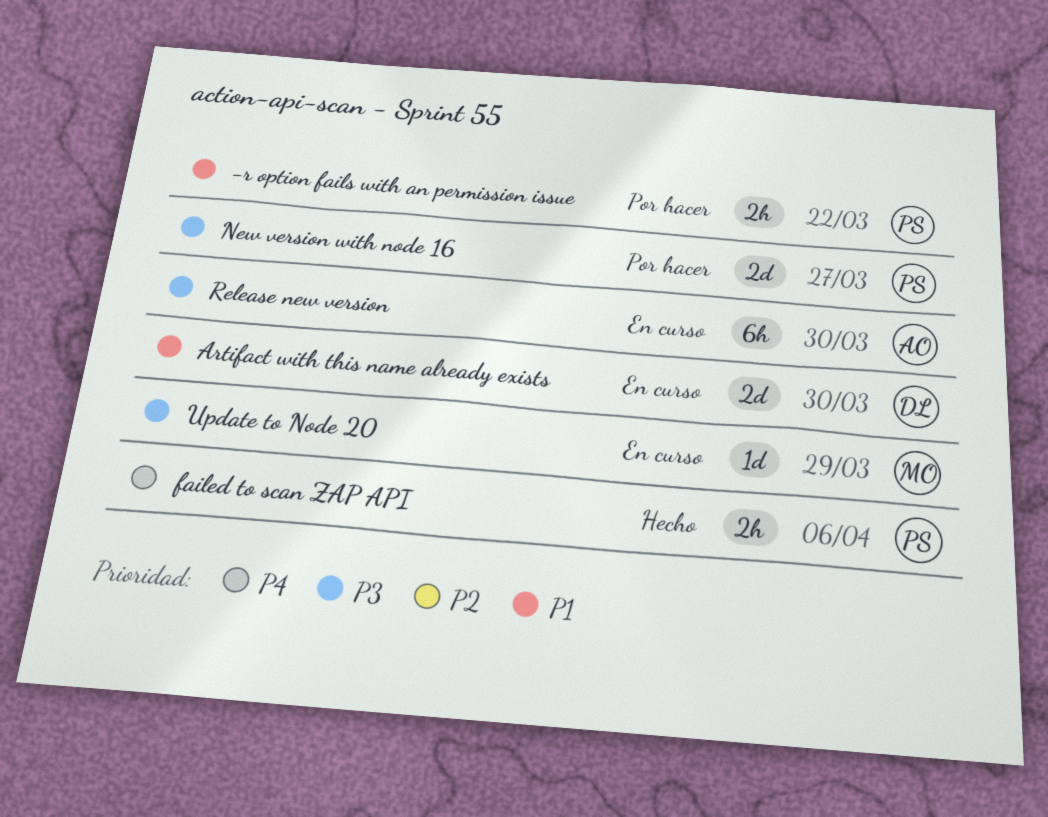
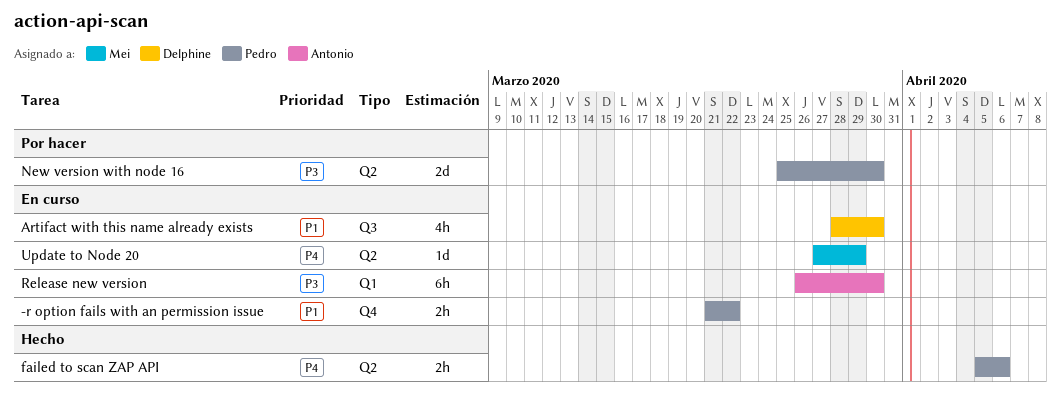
-r option fails with an permission issue, status: Por hacer -> En curso
Artifact with this name already exists, estimate: 2d -> 4h
New version with node 16, due: Mar 27 -> Mar 30
Update to Node 20, priority: P3 -> P4

